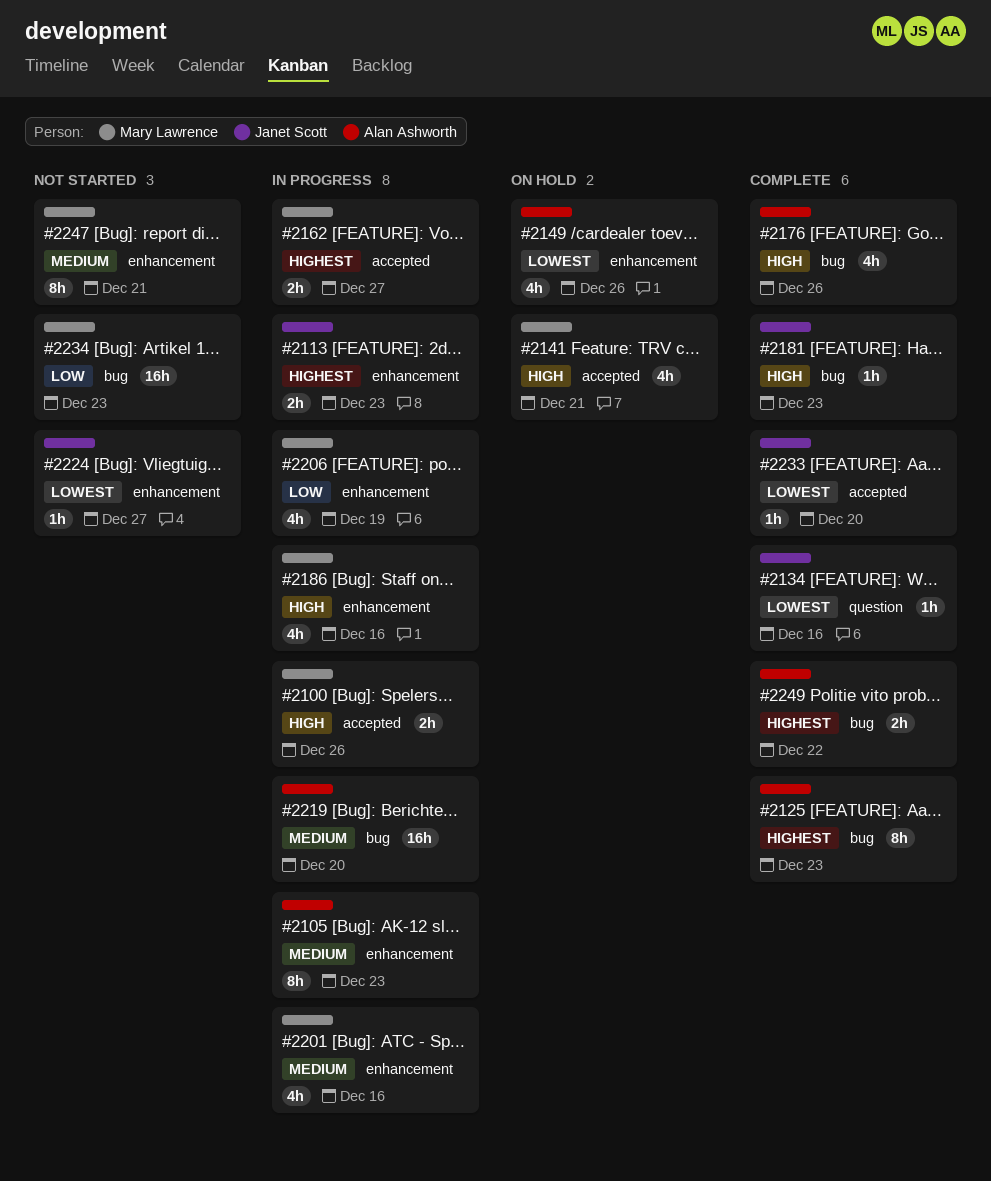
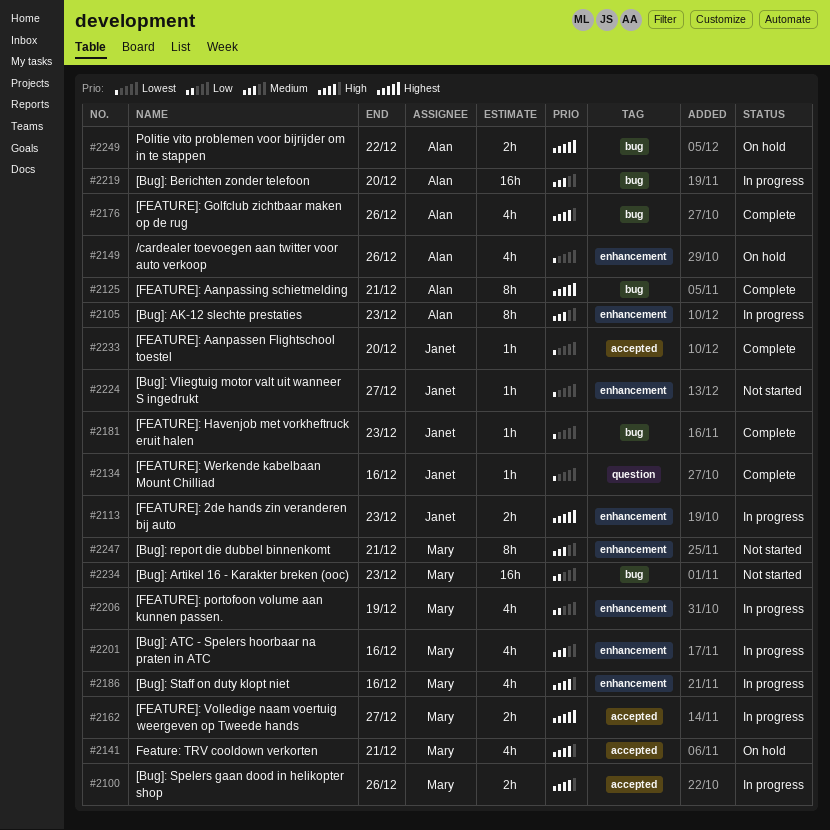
#2125, due: Dec 23 -> Dec 21
#2181, priority: High -> Lowest
#2249, status: Complete -> On hold

